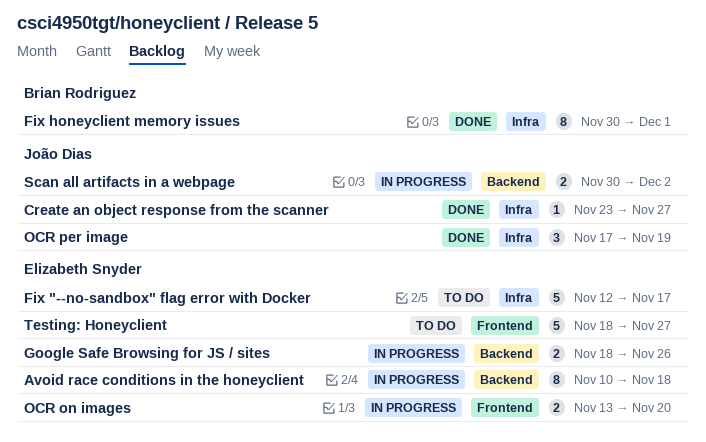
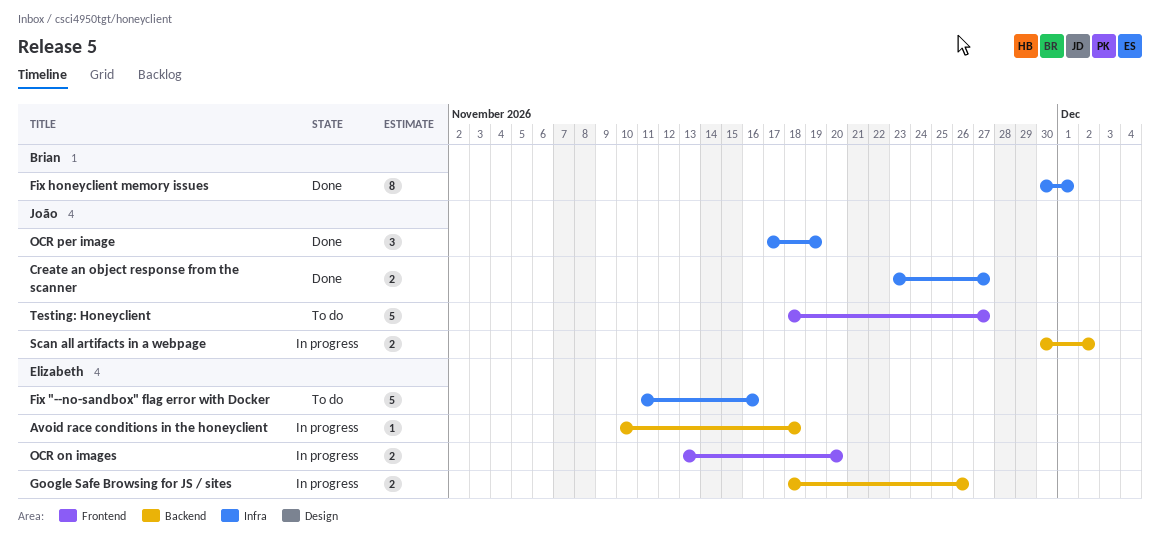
Avoid race conditions in the honeyclient, estimate: 8 -> 1
Create an object response from the scanner, estimate: 1 -> 2
Fix "--no-sandbox" flag error with Docker, start: Nov 12 -> Nov 11
Fix "--no-sandbox" flag error with Docker, due: Nov 17 -> Nov 16
Testing: Honeyclient, owner: Elizabeth Snyder -> João Dias

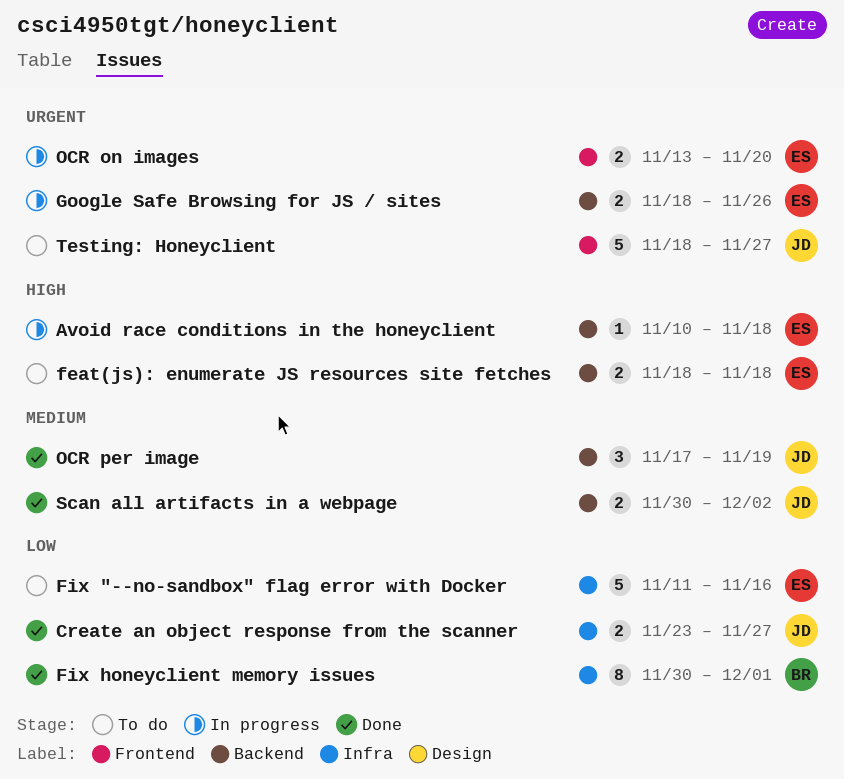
feat(js): enumerate JS resources site fetches: none -> present
OCR per image, label: Infra -> Backend
Scan all artifacts in a webpage, status: In progress -> Done

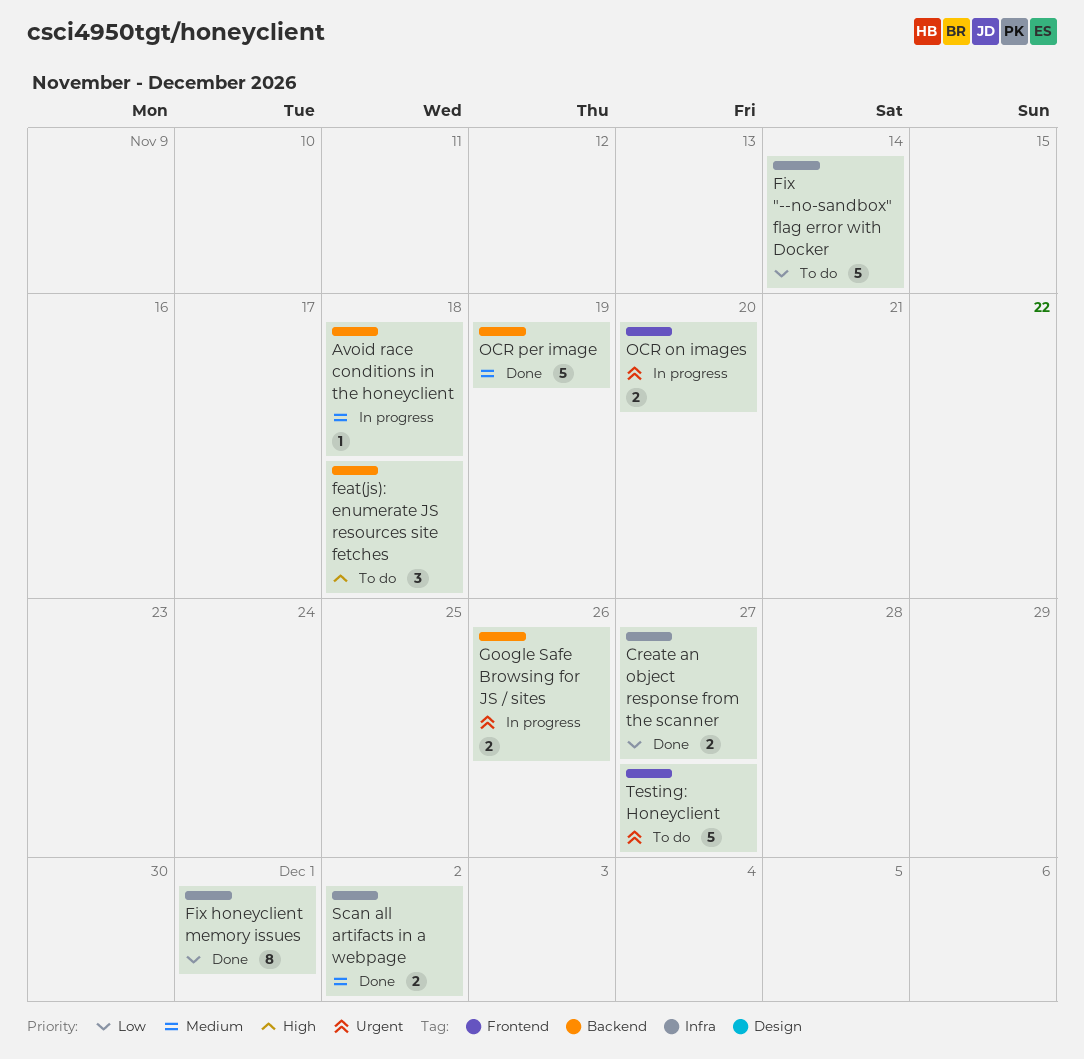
Avoid race conditions in the honeyclient, priority: High -> Medium
feat(js): enumerate JS resources site fetches, estimate: 2 -> 3
Fix "--no-sandbox" flag error with Docker, due: Nov 16 -> Nov 14
OCR per image, estimate: 3 -> 5
Scan all artifacts in a webpage, label: Backend -> Infra

